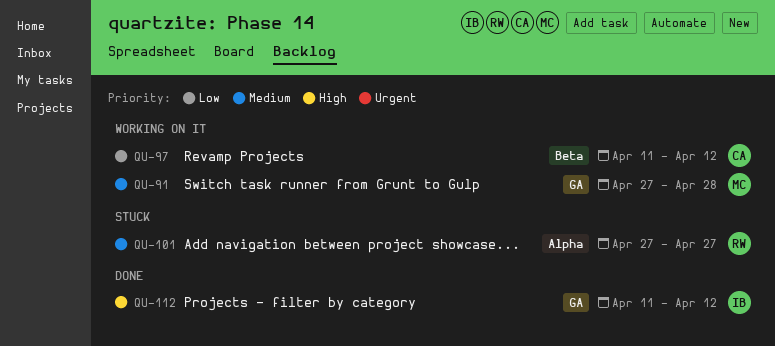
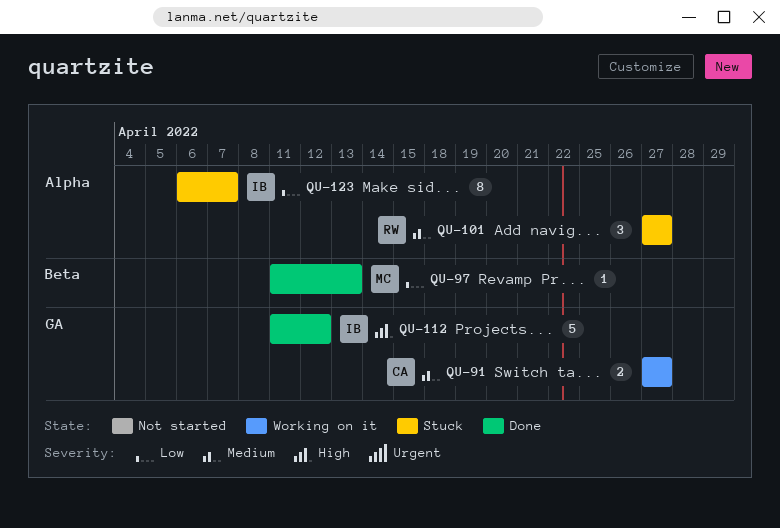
QU-91, owner: MC -> CA
QU-91, due: Apr 28 -> Apr 27
QU-97, status: Working on it -> Done
QU-97, owner: CA -> MC
QU-97, due: Apr 12 -> Apr 13
QU-123: none -> present

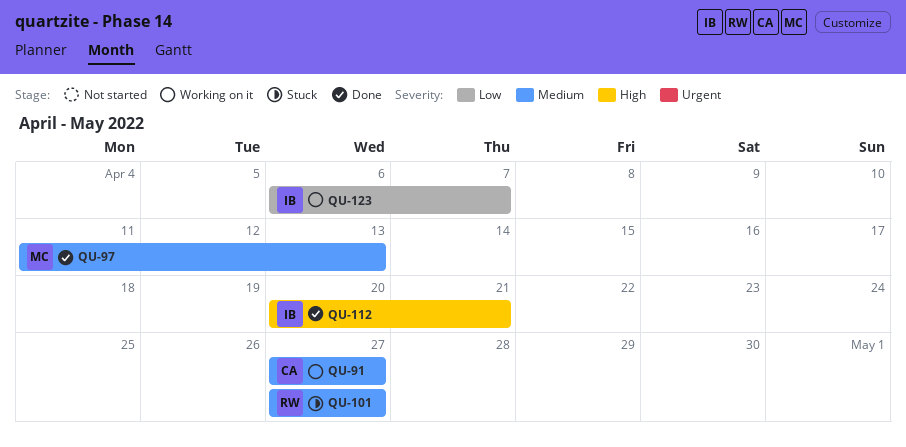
QU-97, priority: Low -> Medium
QU-112, start: Apr 11 -> Apr 20
QU-112, due: Apr 12 -> Apr 21
QU-123, status: Stuck -> Working on it

